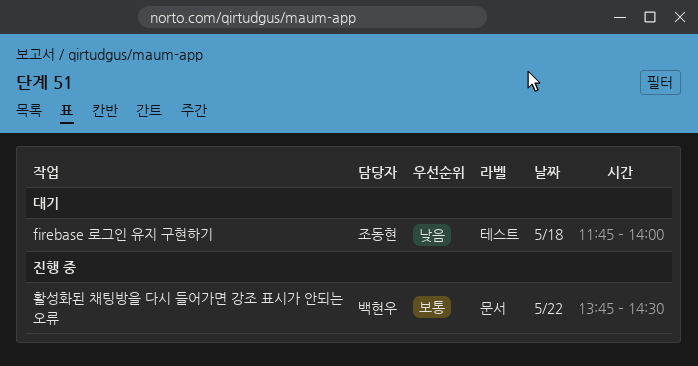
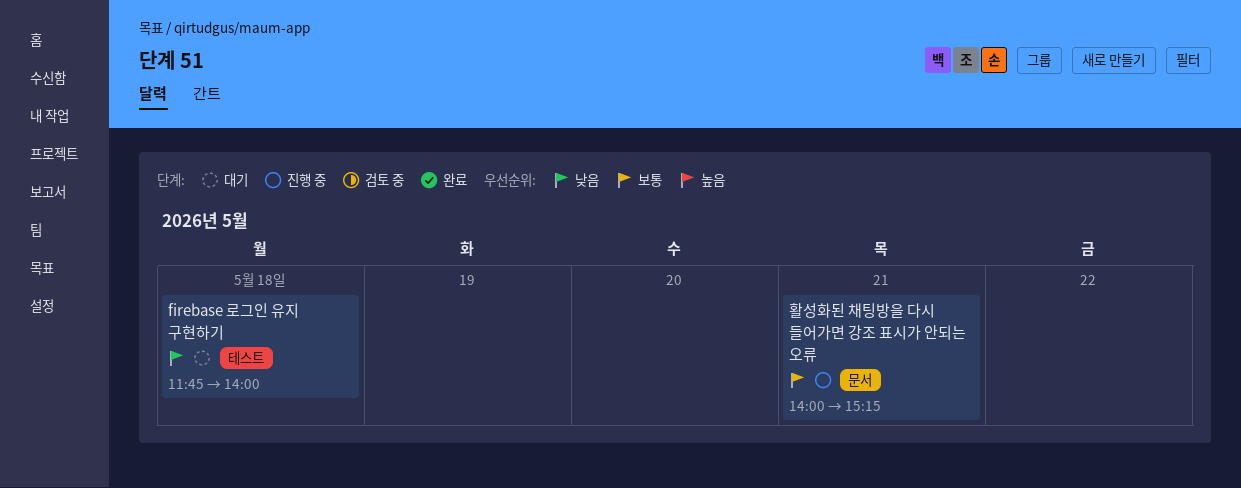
활성화된 채팅방을 다시 들어가면 강조 표시가 안되는 오류, day: May 22 -> May 21
활성화된 채팅방을 다시 들어가면 강조 표시가 안되는 오류, begins: 13:45 -> 14:00
활성화된 채팅방을 다시 들어가면 강조 표시가 안되는 오류, ends: 14:30 -> 15:15

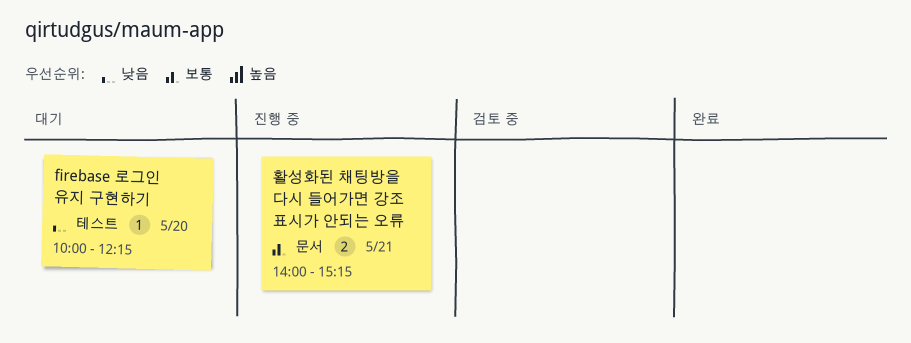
firebase 로그인 유지 구현하기, day: May 18 -> May 20
firebase 로그인 유지 구현하기, begins: 11:45 -> 10:00
firebase 로그인 유지 구현하기, ends: 14:00 -> 12:15

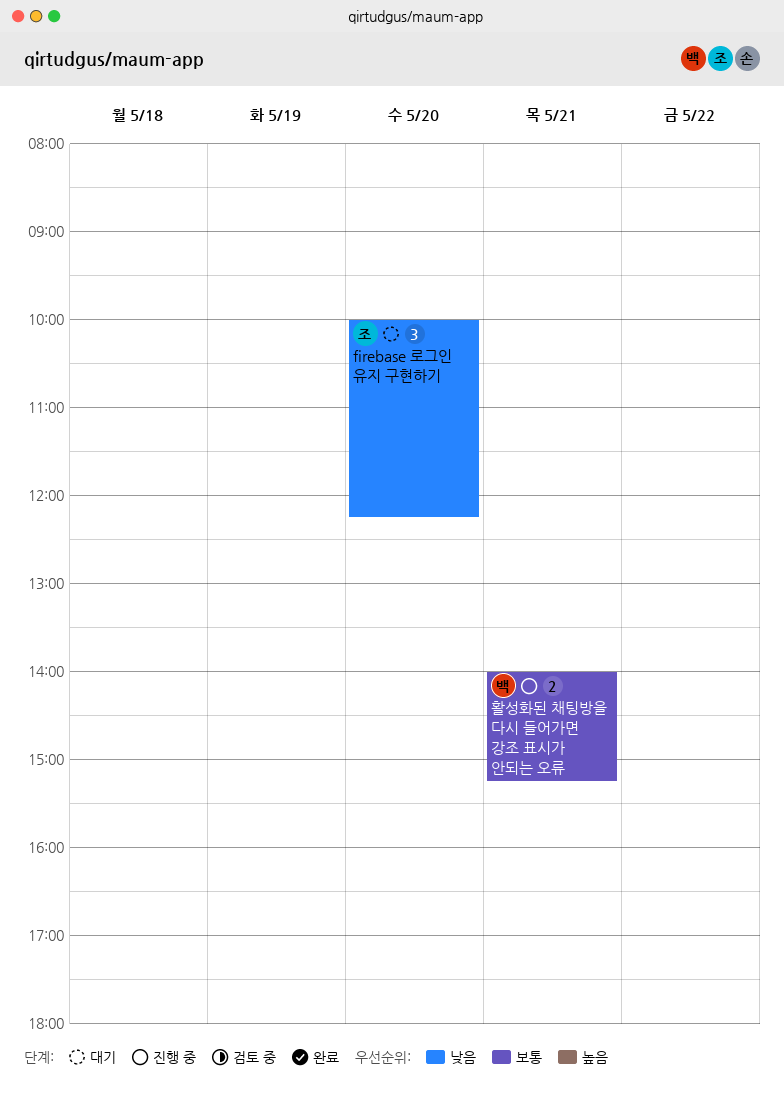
firebase 로그인 유지 구현하기, estimate: 1 -> 3

